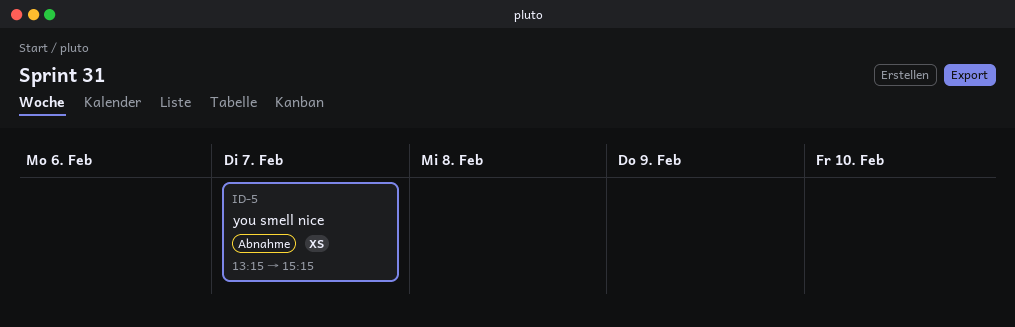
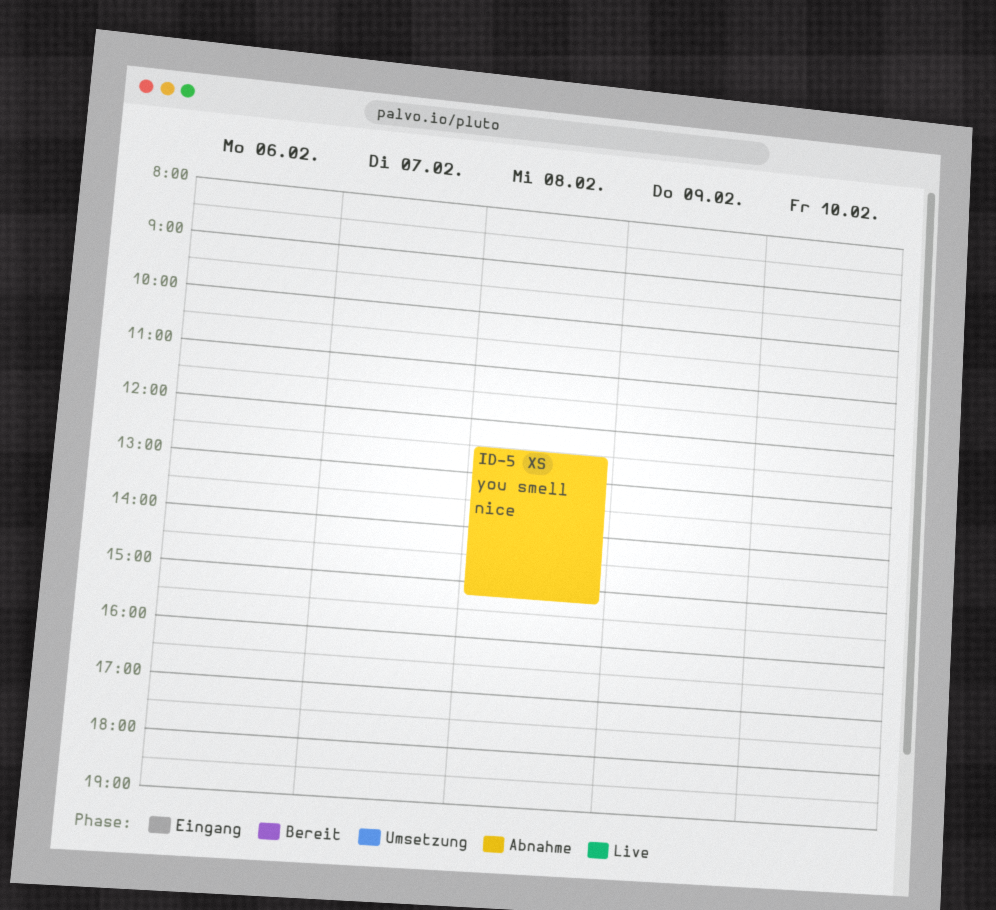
ID-5, day: Feb 7 -> Feb 8
ID-5, begins: 13:15 -> 12:30

